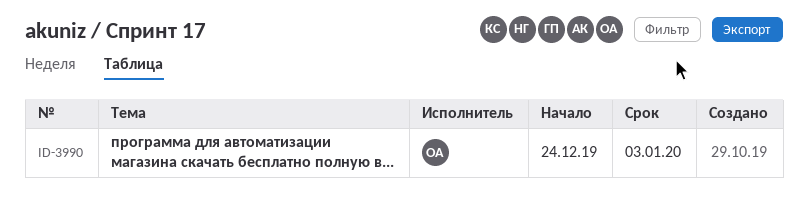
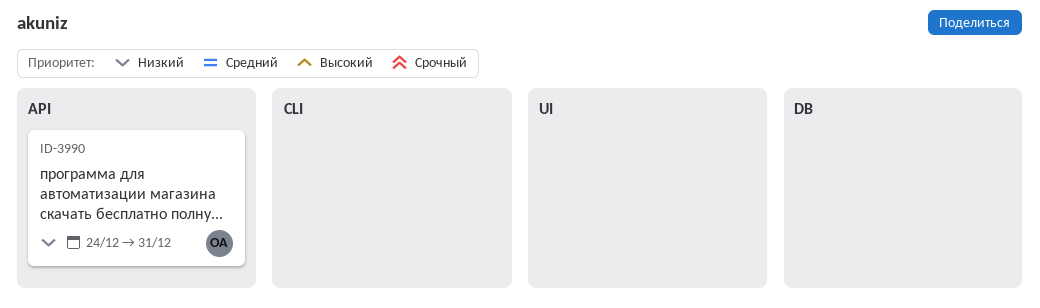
ID-3990, due: Jan 3 -> Dec 31

